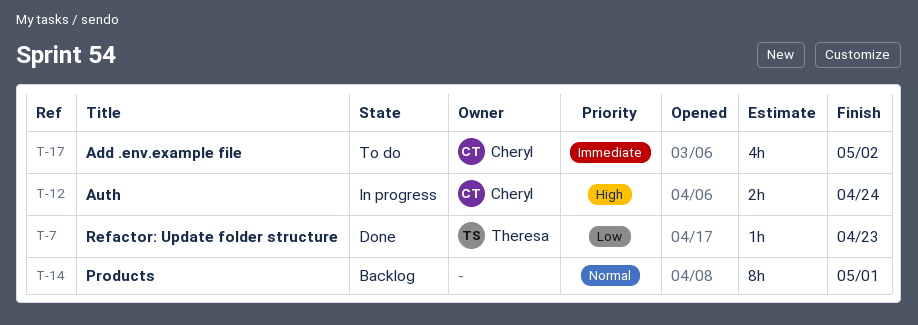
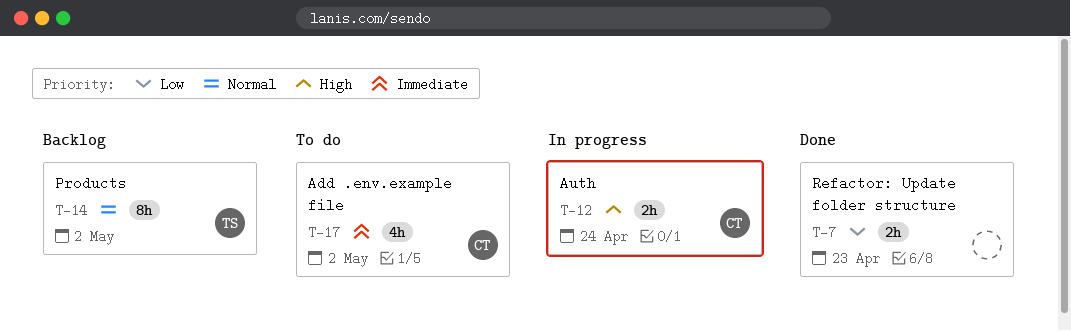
T-7, owner: Theresa -> none
T-7, estimate: 1h -> 2h
T-14, owner: none -> Theresa
T-14, due: May 1 -> May 2

